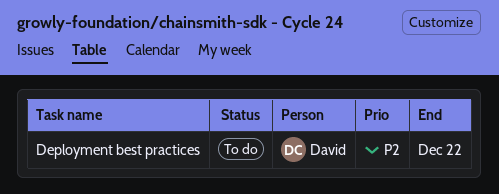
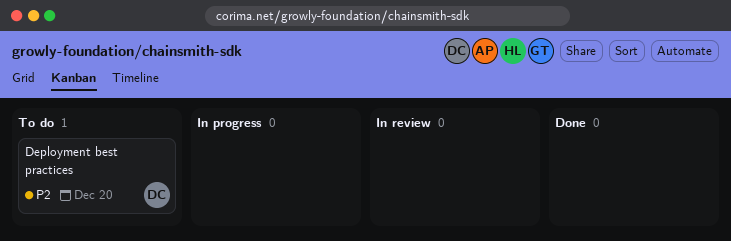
Deployment best practices, due: Dec 22 -> Dec 20

